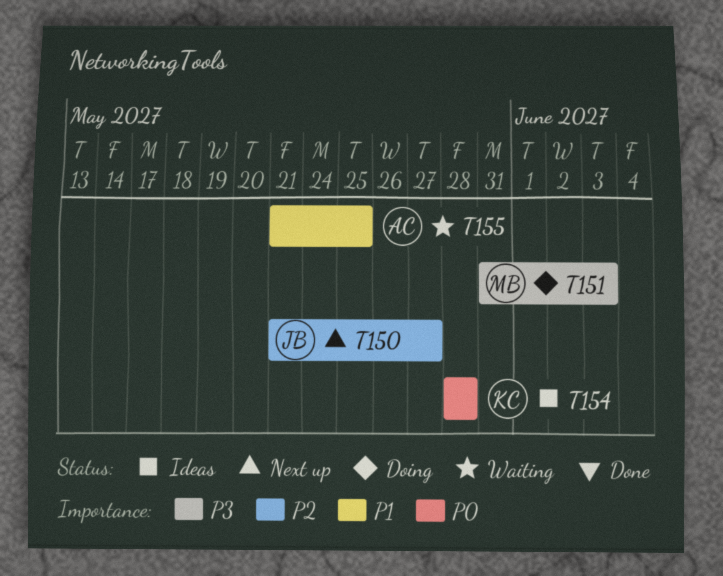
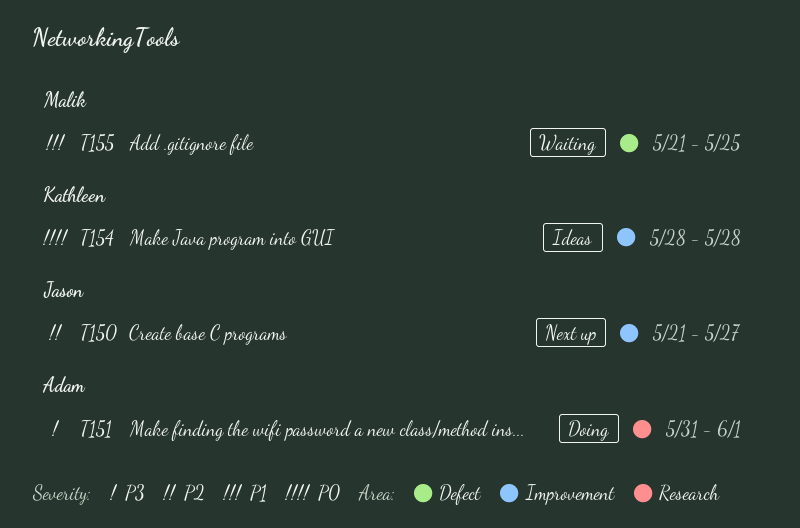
T151, owner: Malik -> Adam
T151, due: Jun 3 -> Jun 1
T155, owner: Adam -> Malik

